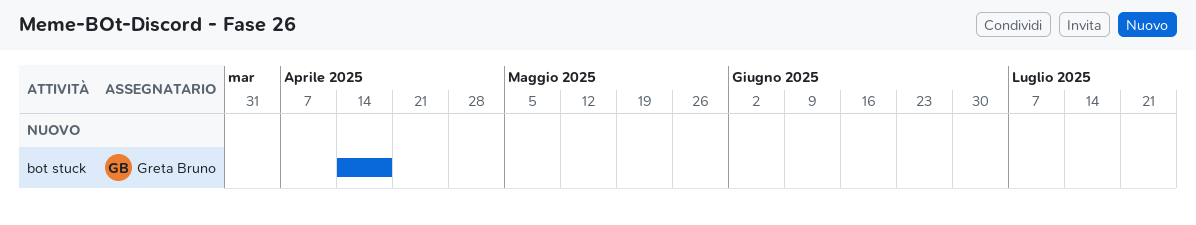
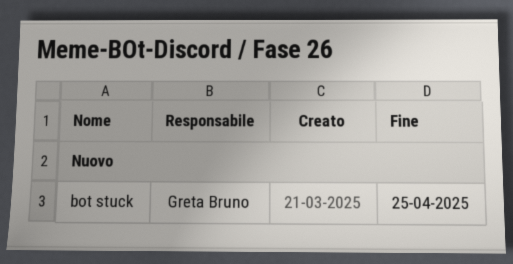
bot stuck, due: Apr 18 -> Apr 25

